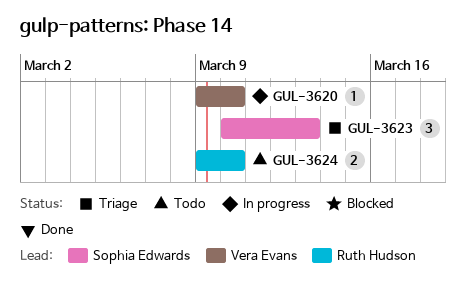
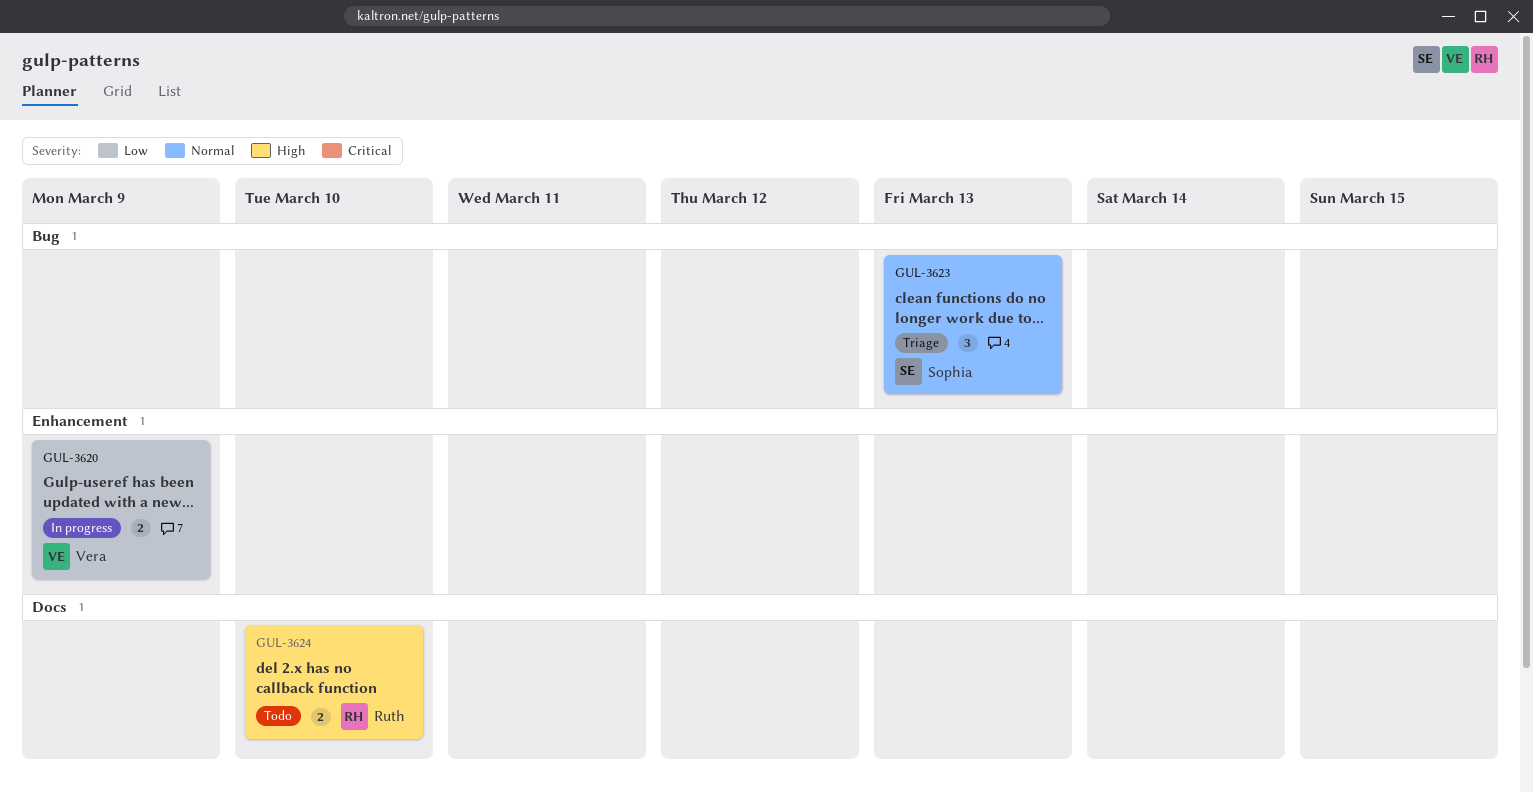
GUL-3620, estimate: 1 -> 2
GUL-3620, due: Mar 10 -> Mar 9

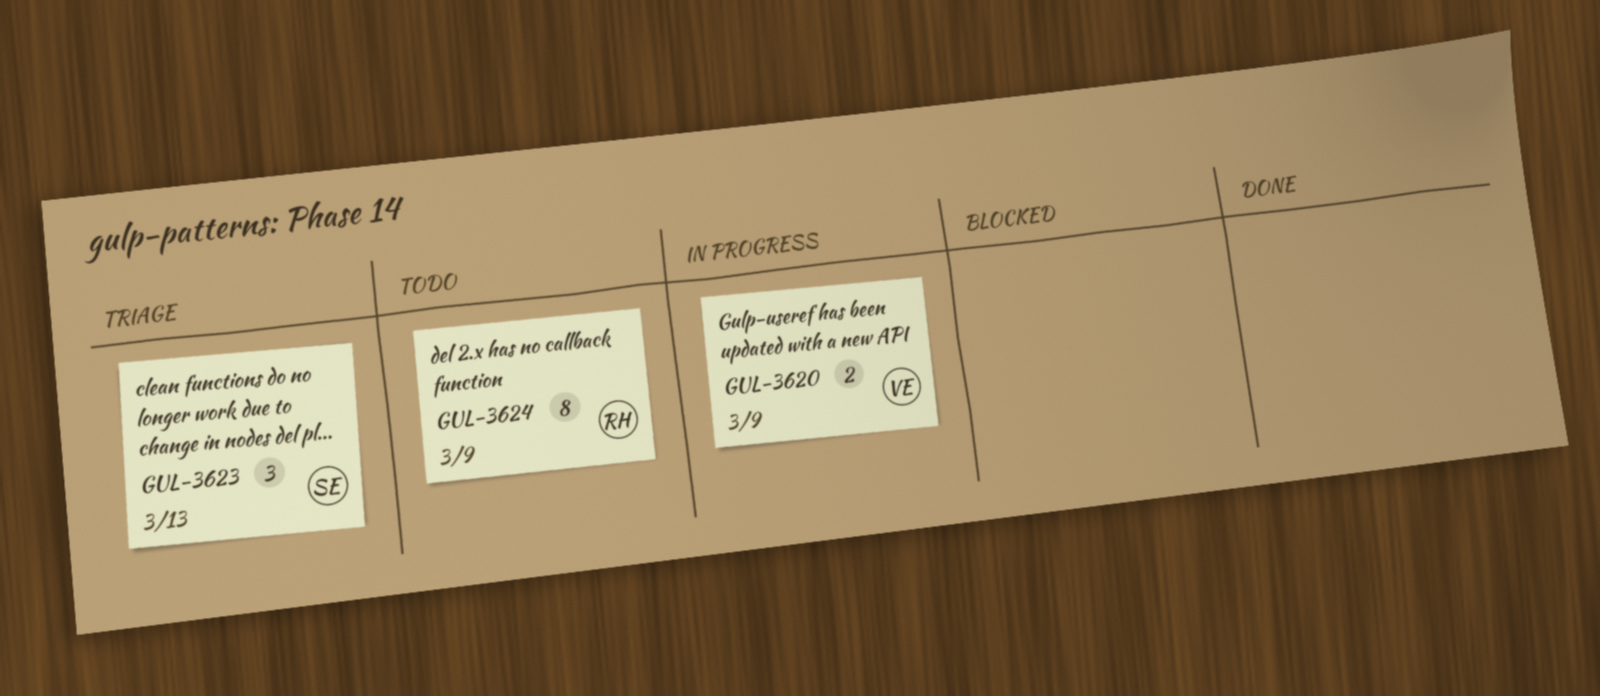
GUL-3624, estimate: 2 -> 8
GUL-3624, due: Mar 10 -> Mar 9

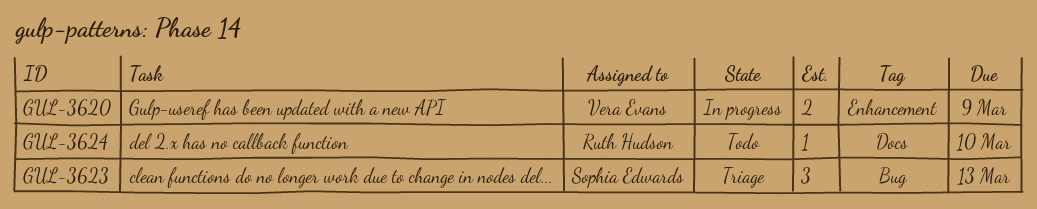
GUL-3624, estimate: 8 -> 1
GUL-3624, due: Mar 9 -> Mar 10

